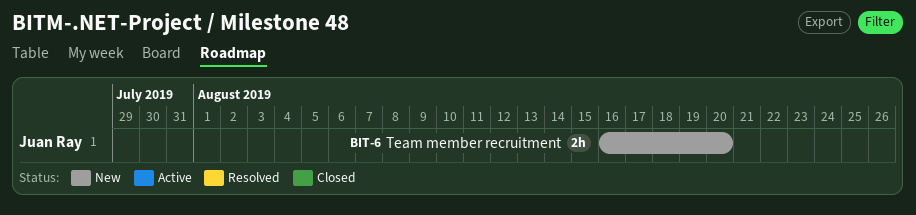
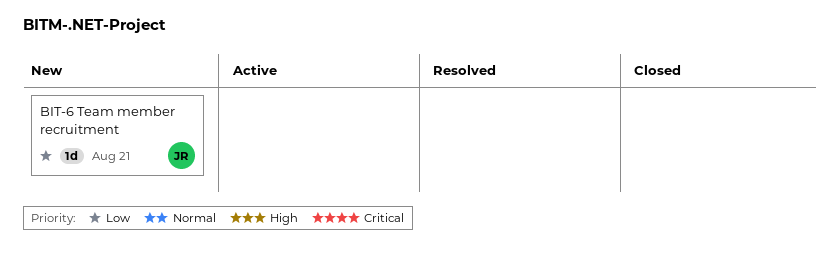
BIT-6, estimate: 2h -> 1d
BIT-6, due: Aug 20 -> Aug 21

